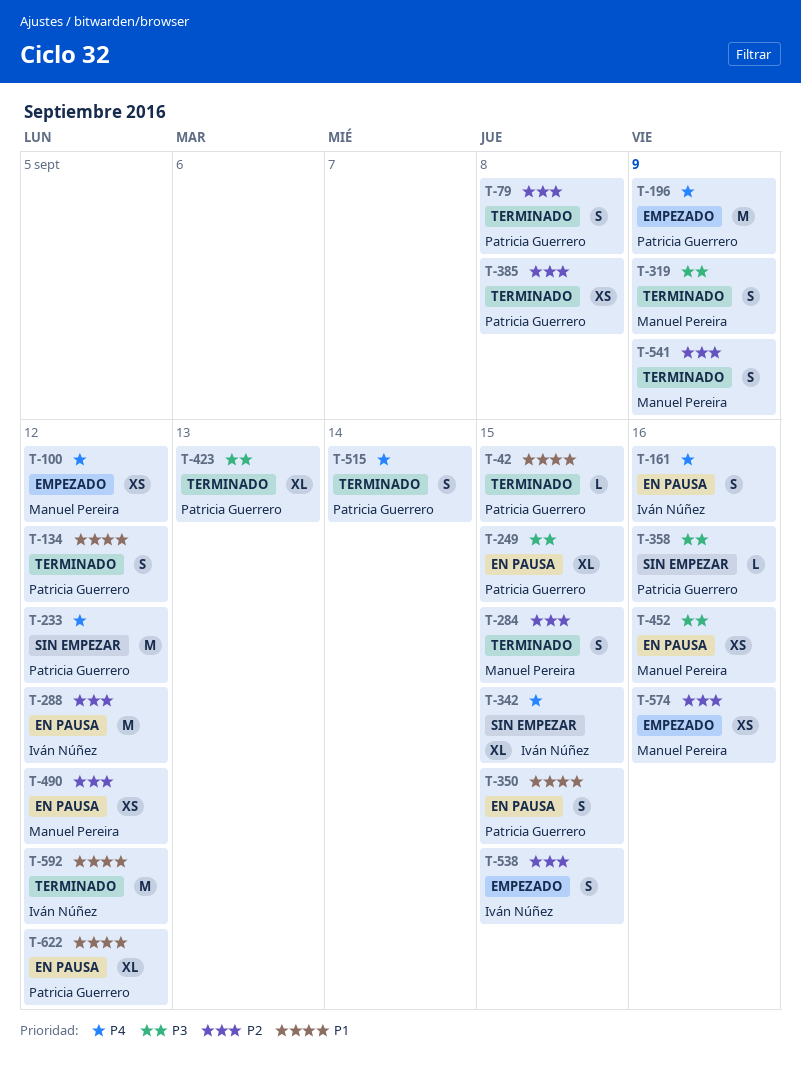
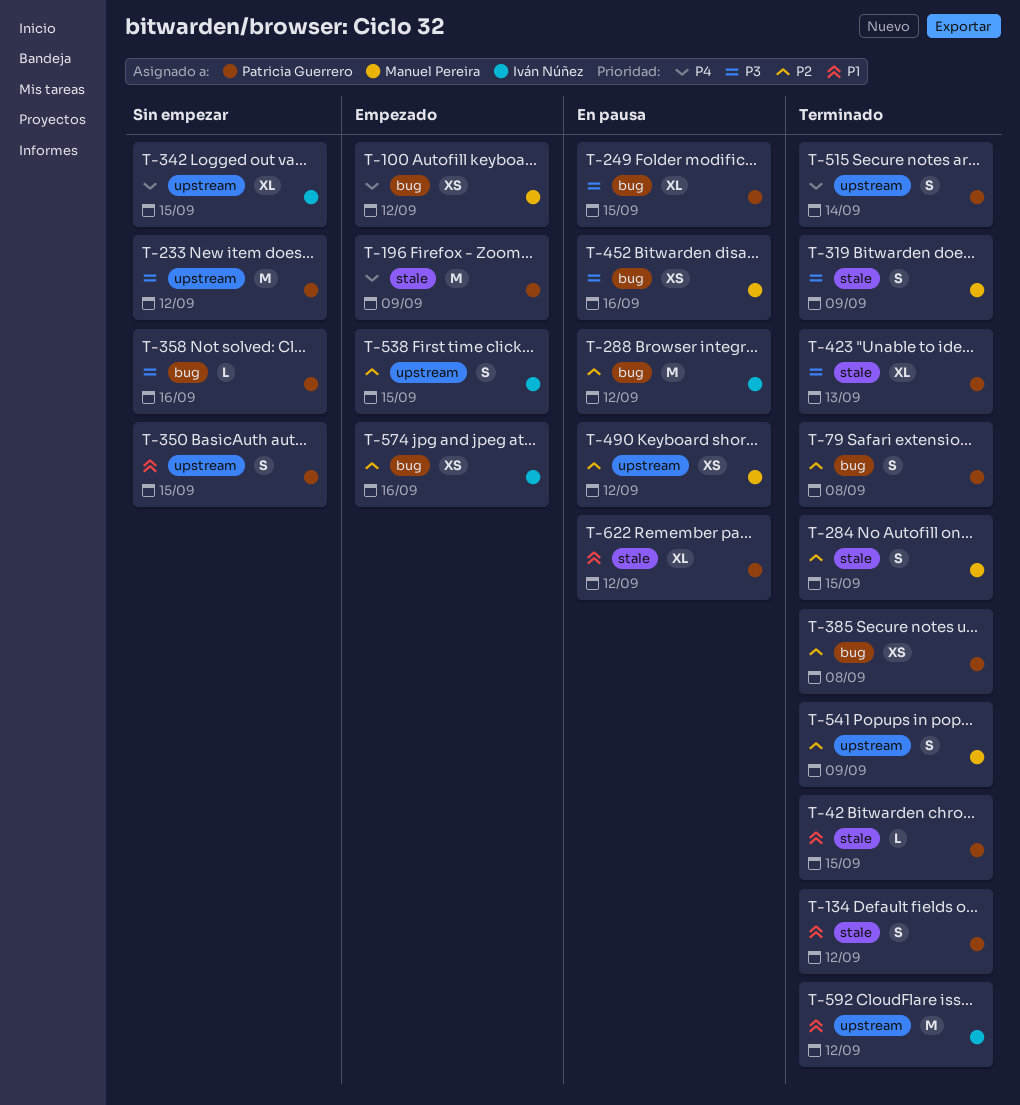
T-161: present -> none
T-233, priority: P4 -> P3
T-350, status: En pausa -> Sin empezar
T-574, owner: Manuel Pereira -> Iván Núñez

